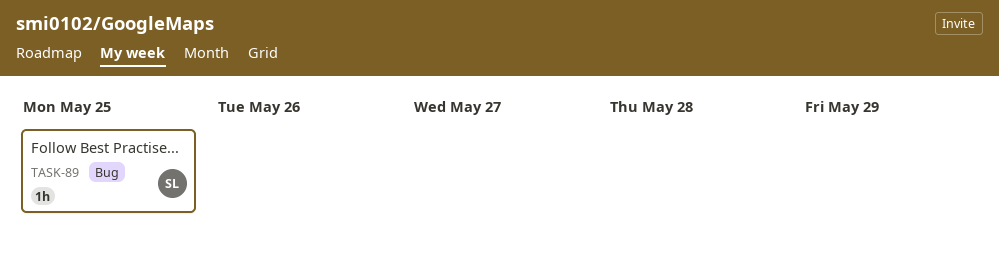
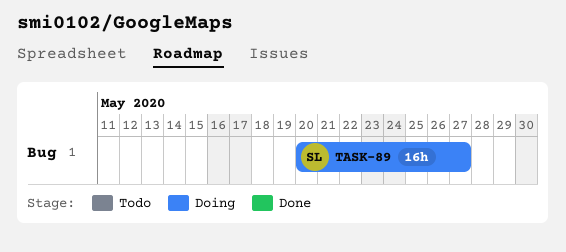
TASK-89, estimate: 1h -> 16h
TASK-89, due: May 25 -> May 27

